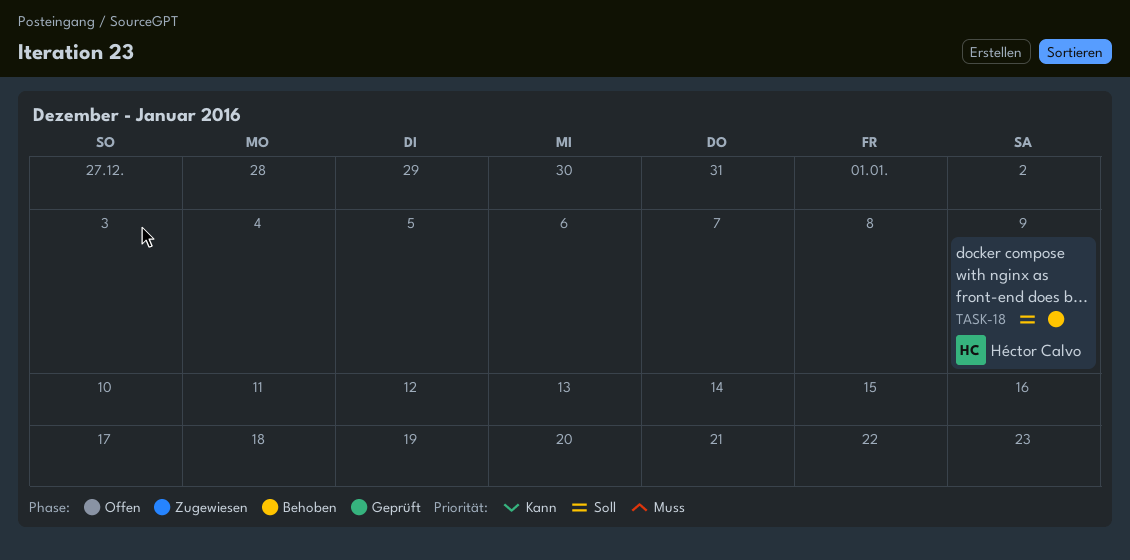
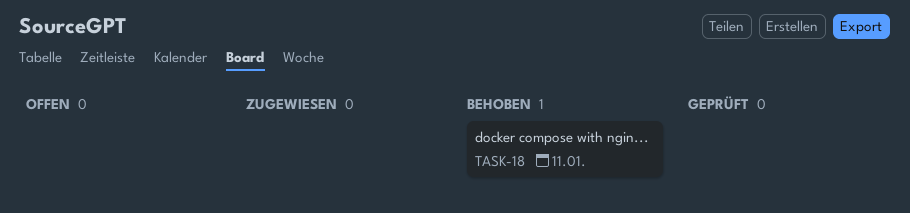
TASK-18, due: Jan 9 -> Jan 11

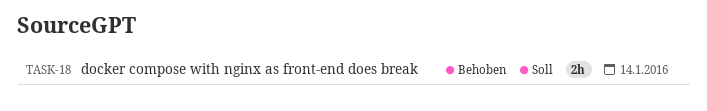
TASK-18, due: Jan 11 -> Jan 14

